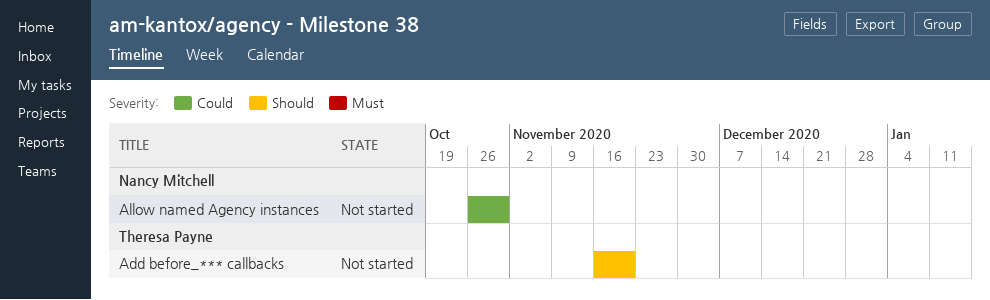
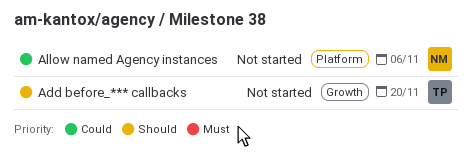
Allow named Agency instances, due: Oct 30 -> Nov 6

